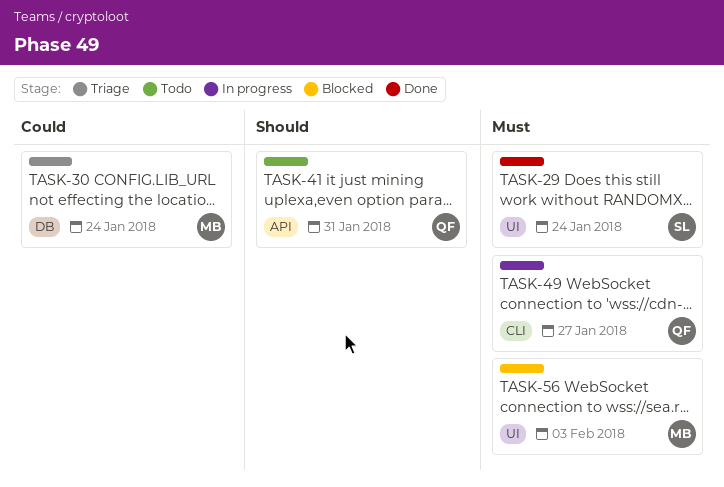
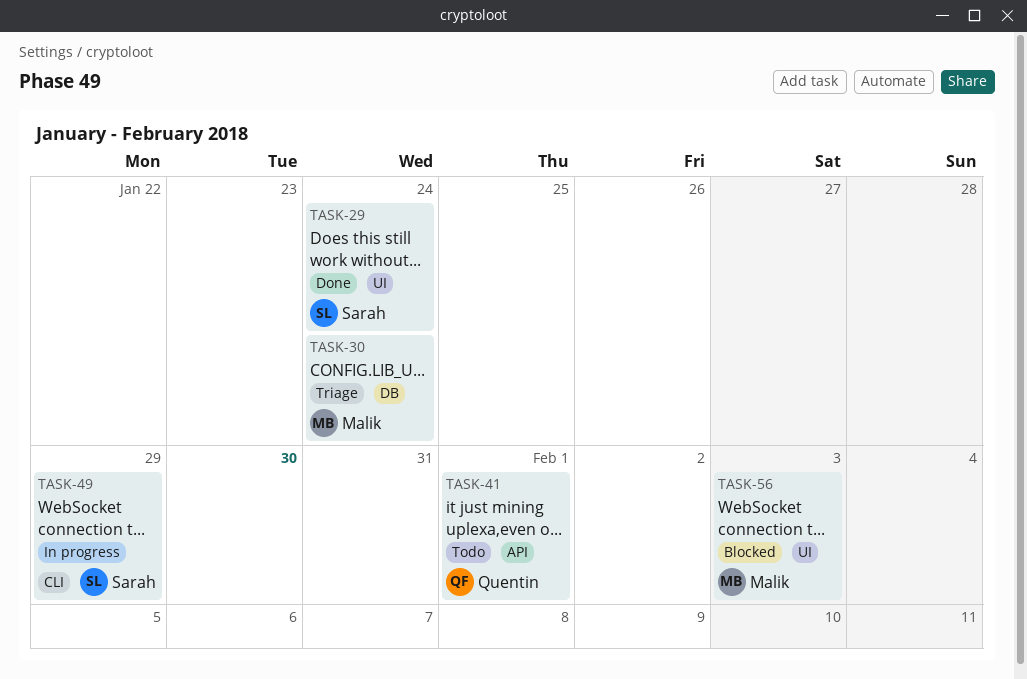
TASK-41, due: Jan 31 -> Feb 1
TASK-49, owner: Quentin -> Sarah
TASK-49, due: Jan 27 -> Jan 29

